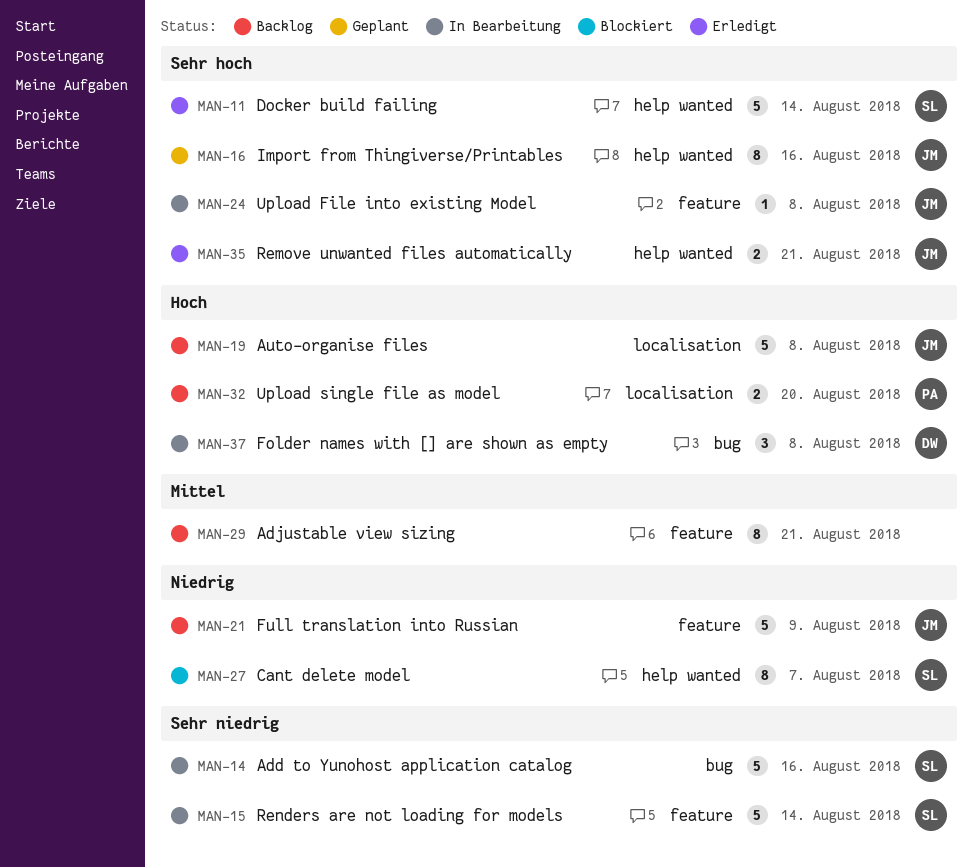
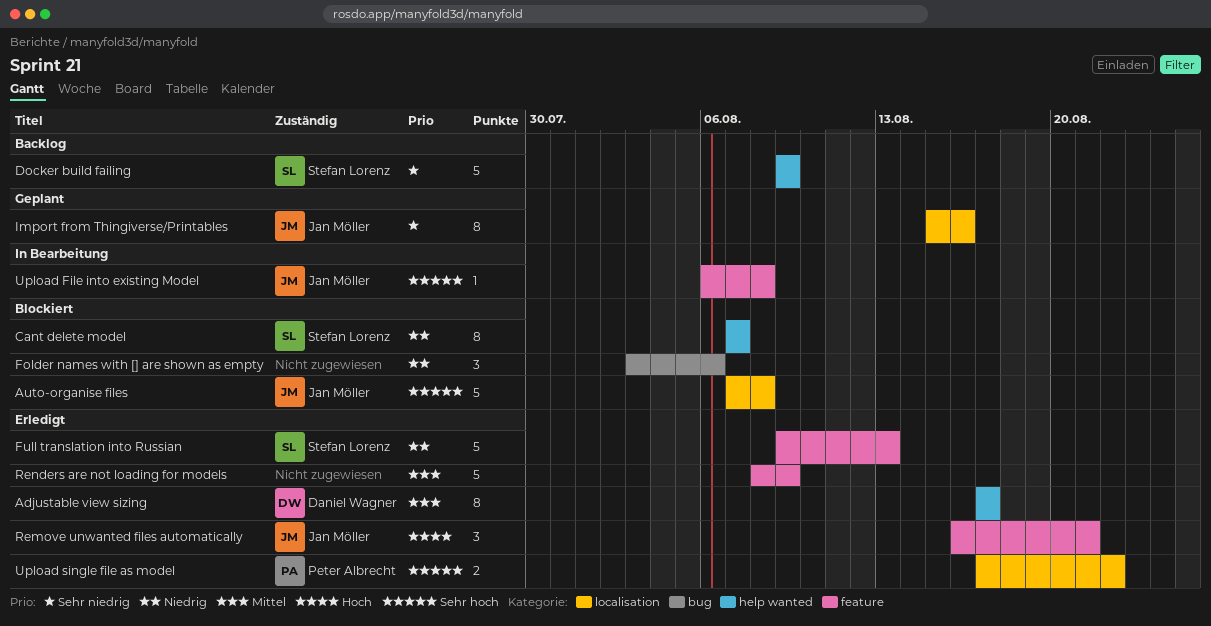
Add to Yunohost application catalog: present -> none
Adjustable view sizing, status: Backlog -> Erledigt
Adjustable view sizing, owner: none -> Daniel Wagner
Adjustable view sizing, label: feature -> help wanted
Adjustable view sizing, due: Aug 21 -> Aug 17
Auto-organise files, status: Backlog -> Blockiert
Auto-organise files, priority: Hoch -> Sehr hoch
Docker build failing, status: Erledigt -> Backlog
Docker build failing, priority: Sehr hoch -> Sehr niedrig
Docker build failing, due: Aug 14 -> Aug 9
Folder names with [] are shown as empty, status: In Bearbeitung -> Blockiert
Folder names with [] are shown as empty, owner: Daniel Wagner -> none
Folder names with [] are shown as empty, priority: Hoch -> Niedrig
Folder names with [] are shown as empty, due: Aug 8 -> Aug 6
Full translation into Russian, status: Backlog -> Erledigt
Full translation into Russian, owner: Jan Möller -> Stefan Lorenz
Full translation into Russian, due: Aug 9 -> Aug 13
Import from Thingiverse/Printables, priority: Sehr hoch -> Sehr niedrig
Import from Thingiverse/Printables, label: help wanted -> localisation
Remove unwanted files automatically, priority: Sehr hoch -> Hoch
Remove unwanted files automatically, label: help wanted -> feature
Remove unwanted files automatically, estimate: 2 -> 3
Renders are not loading for models, status: In Bearbeitung -> Erledigt
Renders are not loading for models, owner: Stefan Lorenz -> none
Renders are not loading for models, priority: Sehr niedrig -> Mittel
Renders are not loading for models, due: Aug 14 -> Aug 9
Upload single file as model, status: Backlog -> Erledigt
Upload single file as model, priority: Hoch -> Sehr hoch
Upload single file as model, due: Aug 20 -> Aug 22

